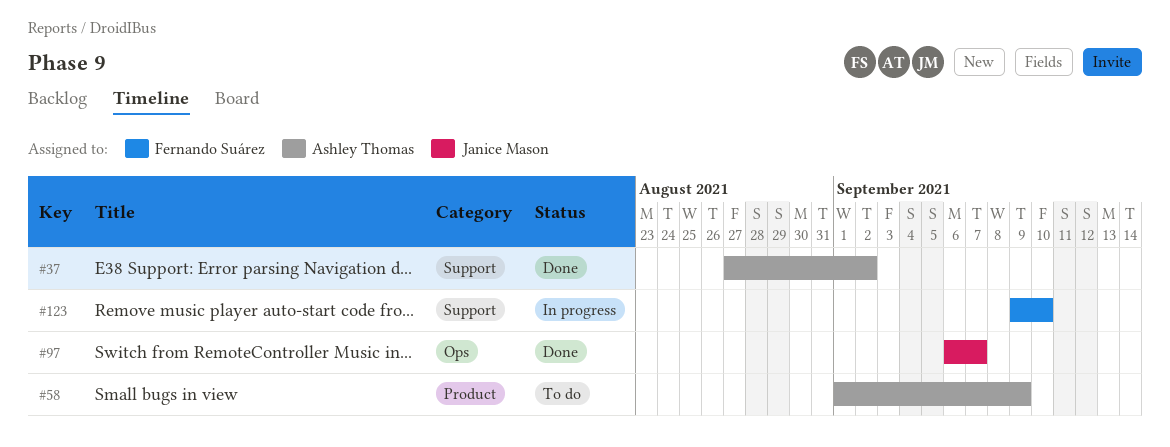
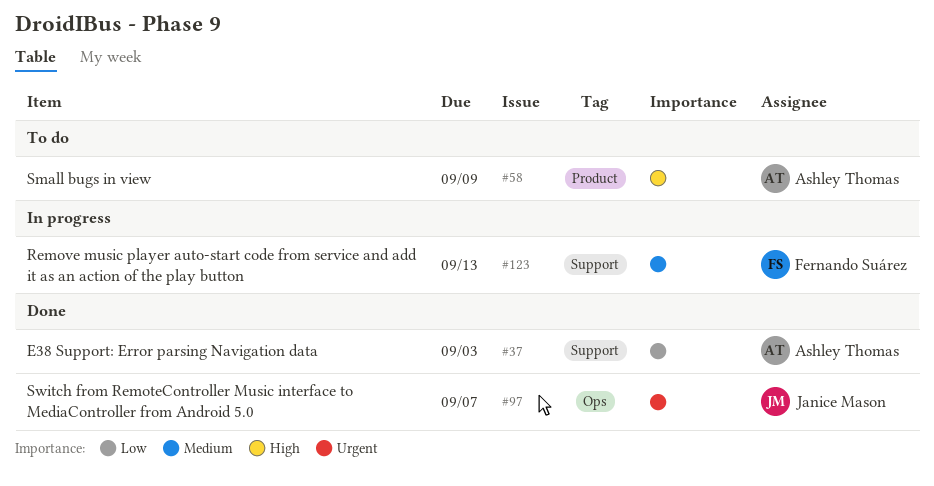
#37, due: Sep 2 -> Sep 3
#123, due: Sep 10 -> Sep 13

